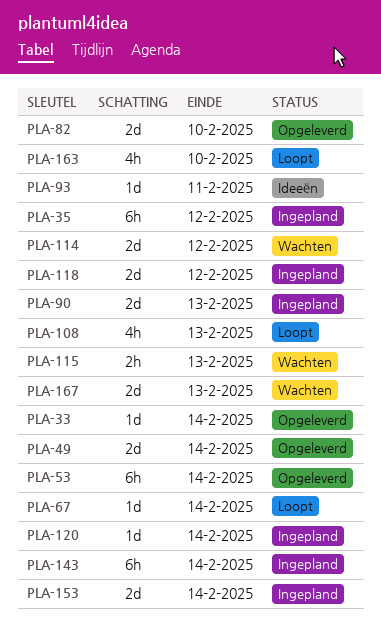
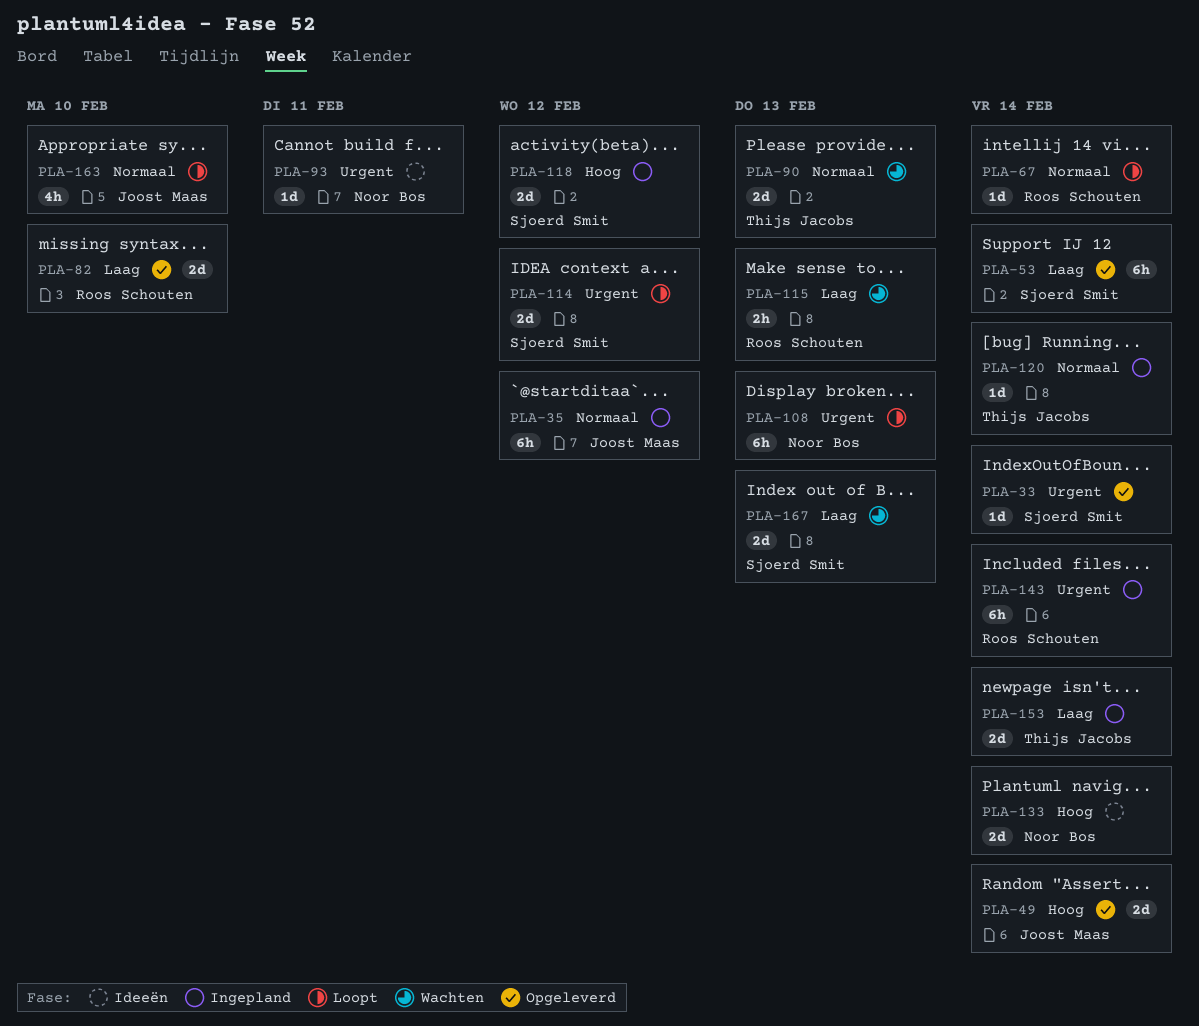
PLA-90, status: Ingepland -> Wachten
PLA-108, estimate: 4h -> 6h
PLA-114, status: Wachten -> Loopt
PLA-133: none -> present

